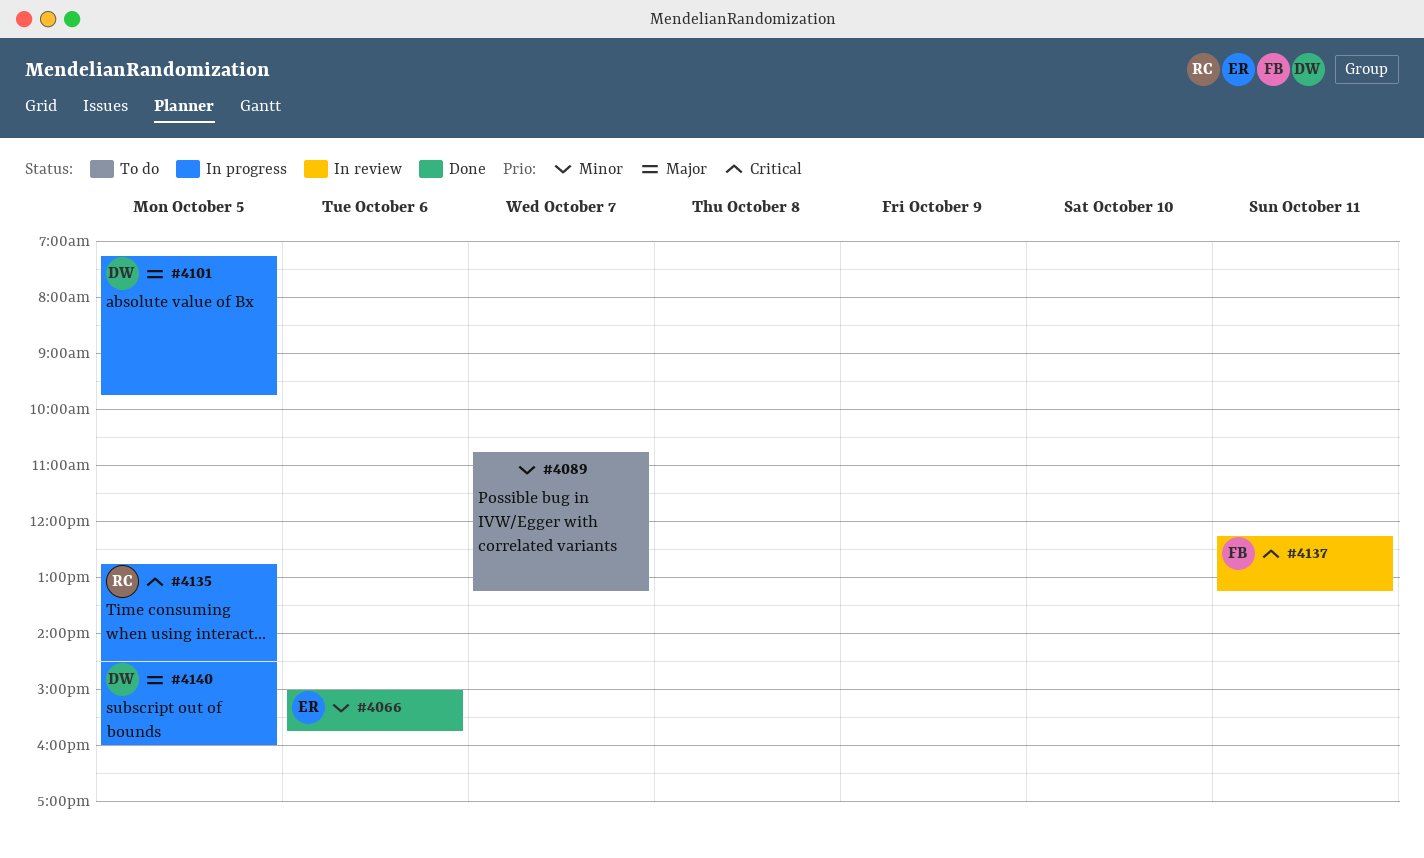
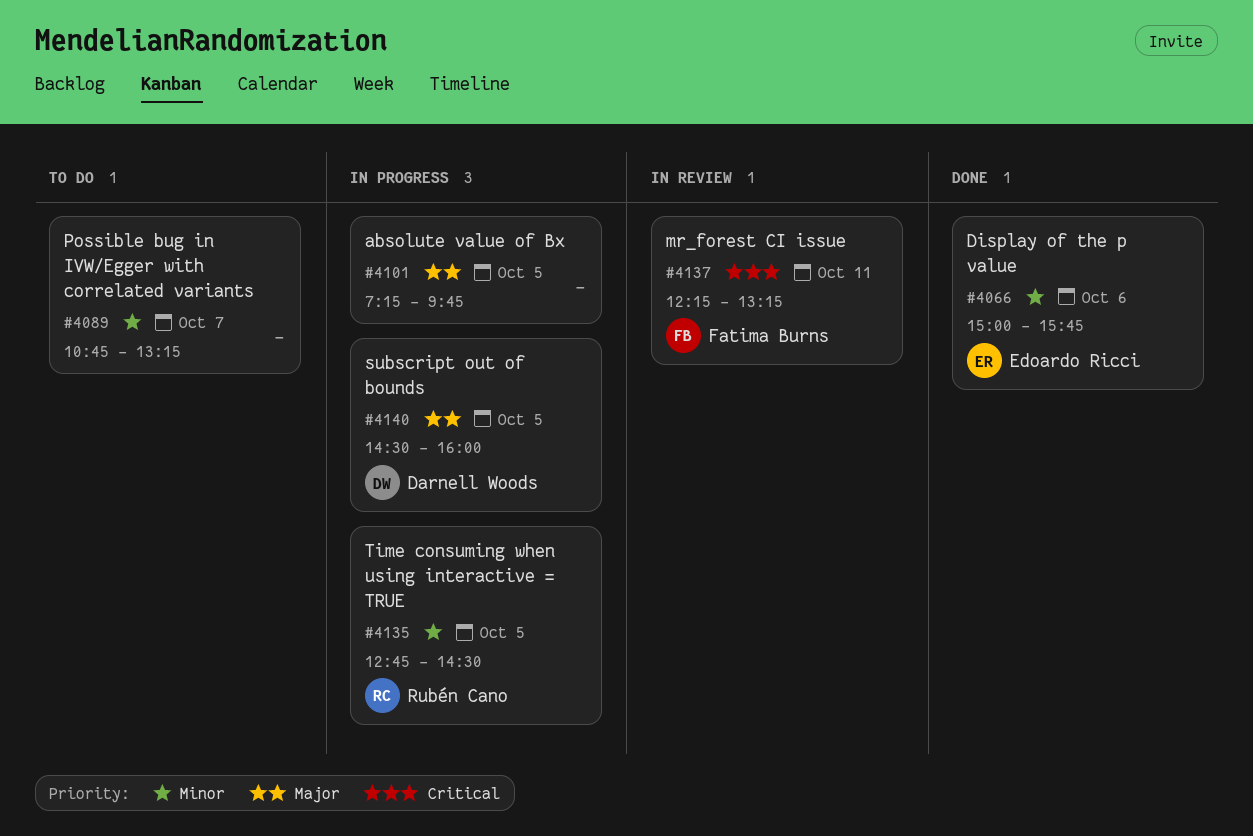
#4101, owner: Darnell Woods -> none
#4135, priority: Critical -> Minor

